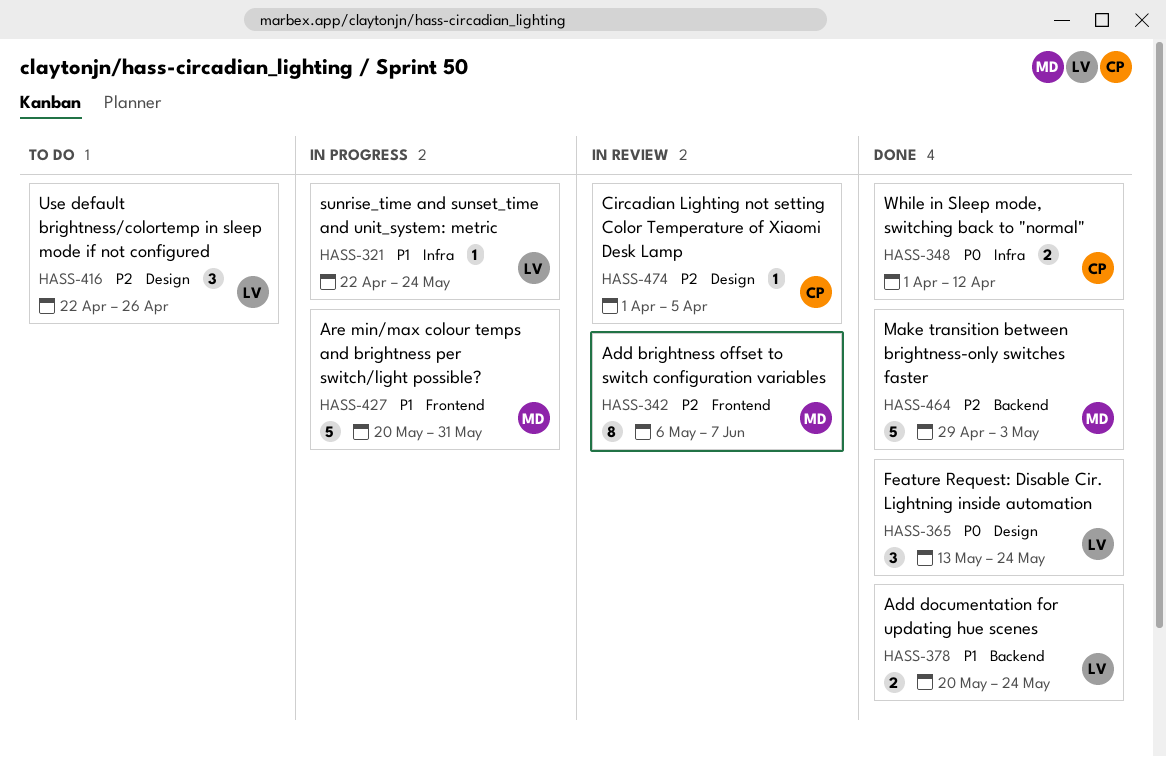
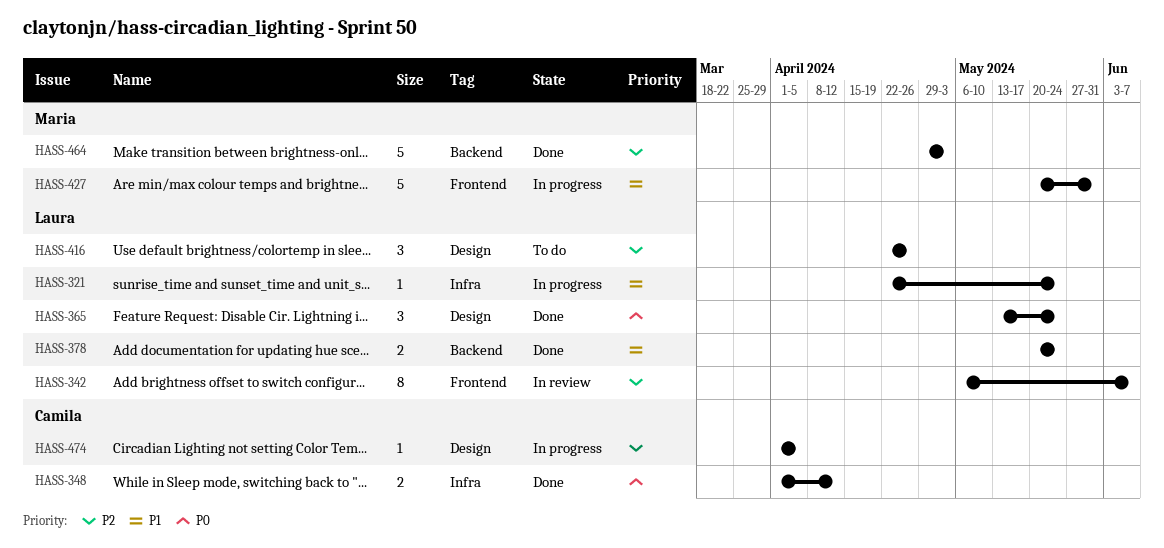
HASS-342, owner: Maria -> Laura
HASS-474, status: In review -> In progress

